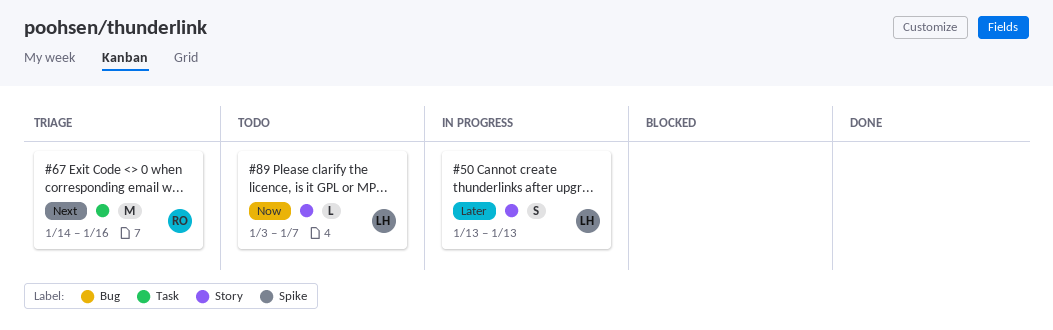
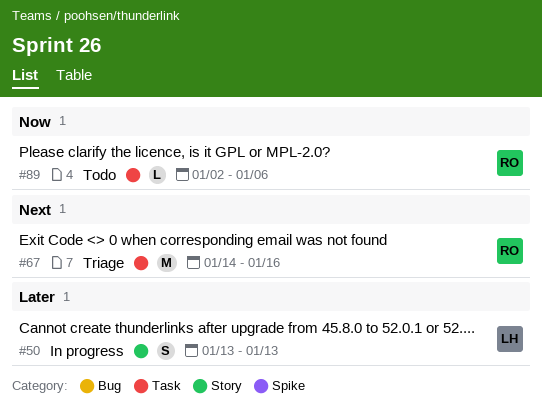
#89, owner: LH -> RO
#89, label: Story -> Task
#89, start: Jan 3 -> Jan 2
#89, due: Jan 7 -> Jan 6

